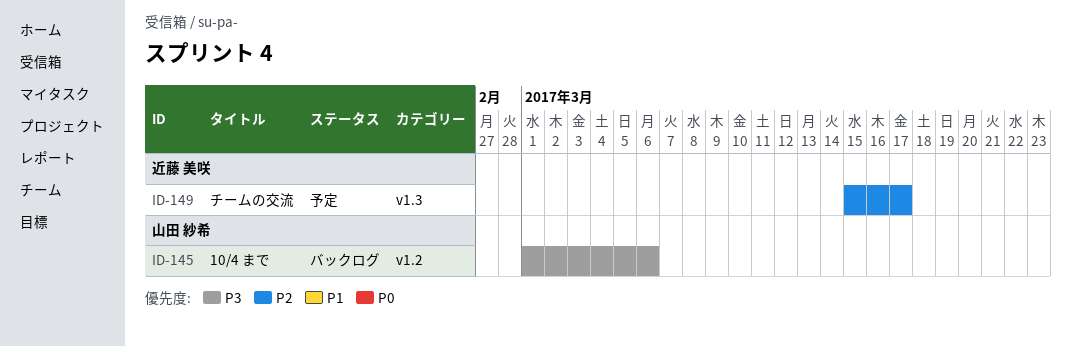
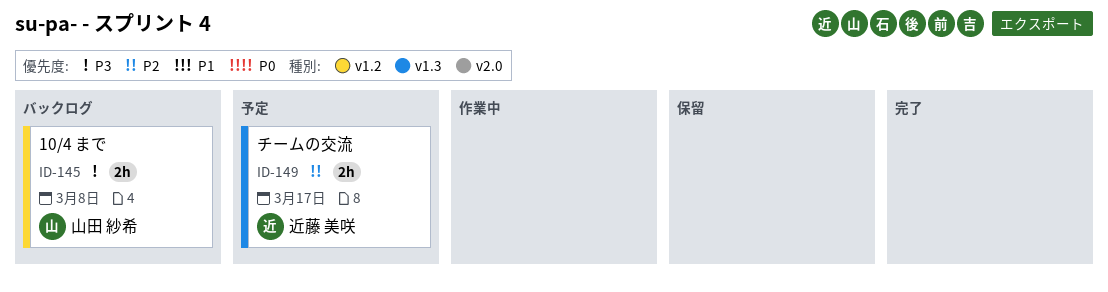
ID-145, due: Mar 6 -> Mar 8

